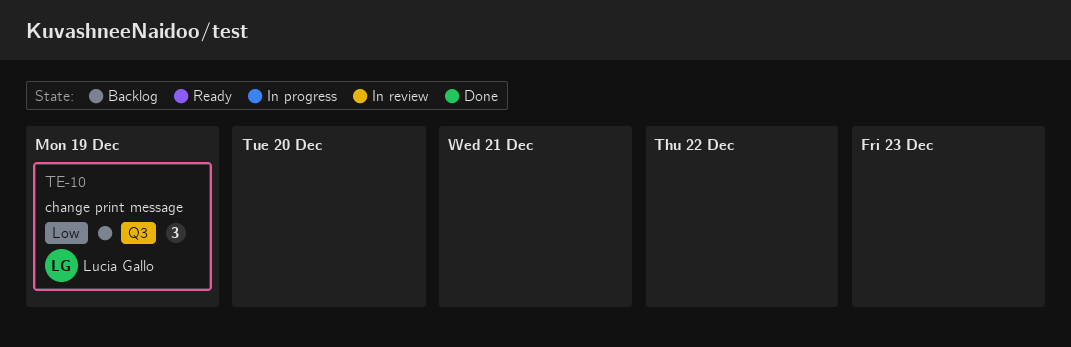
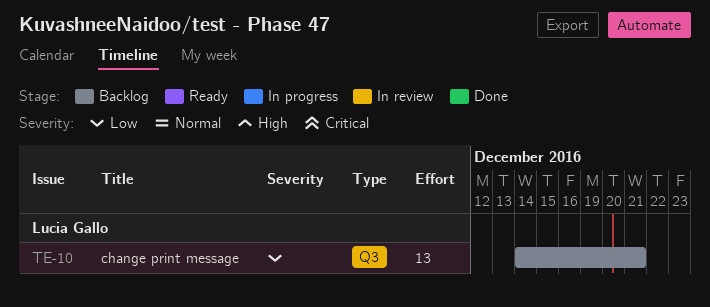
TE-10, estimate: 3 -> 13
TE-10, due: Dec 19 -> Dec 21

